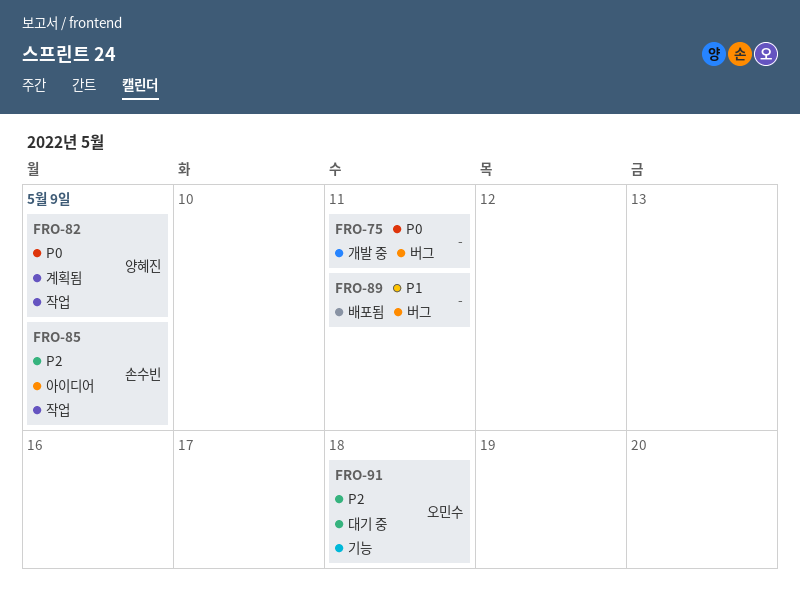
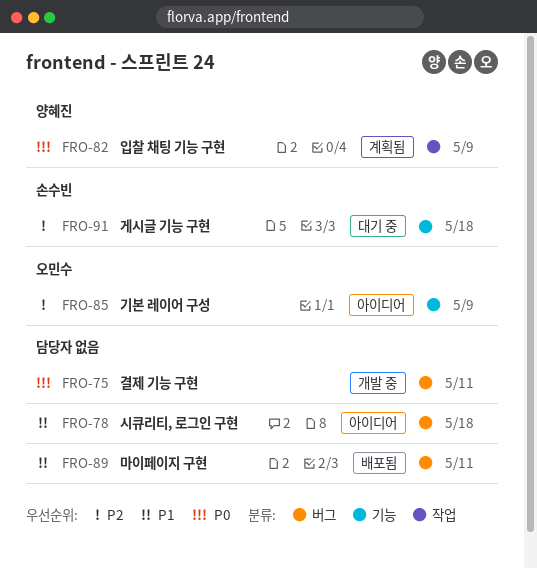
FRO-78: none -> present
FRO-85, owner: 손수빈 -> 오민수
FRO-85, label: 작업 -> 기능
FRO-91, owner: 오민수 -> 손수빈

